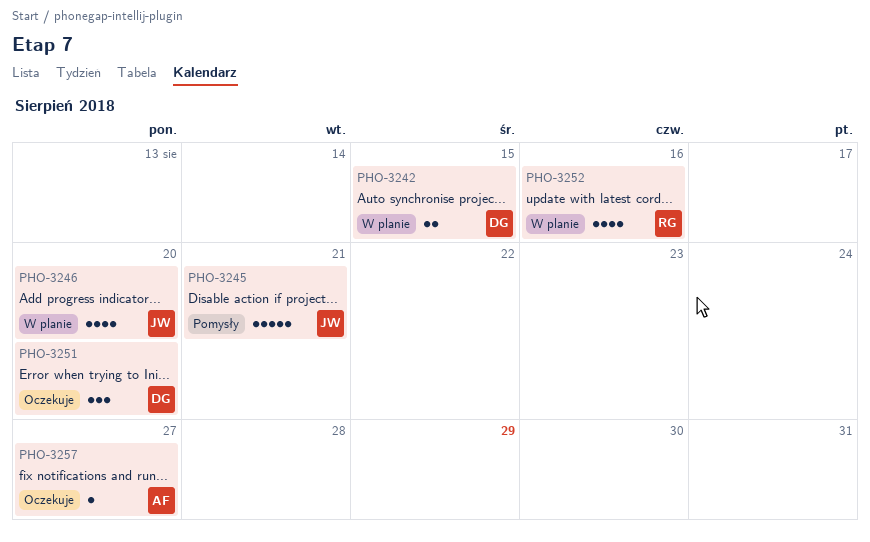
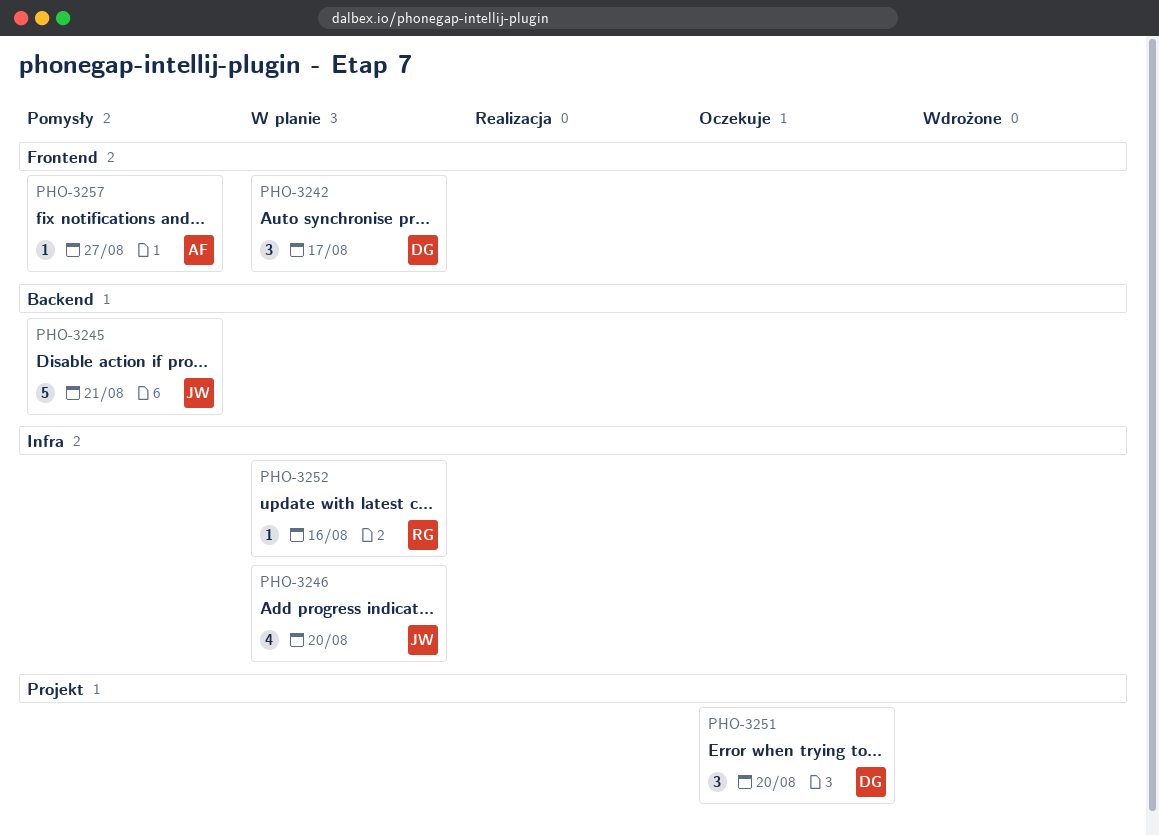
PHO-3242, estimate: 2 -> 3
PHO-3242, due: Aug 15 -> Aug 17
PHO-3252, estimate: 4 -> 1
PHO-3257, status: Oczekuje -> Pomysły

